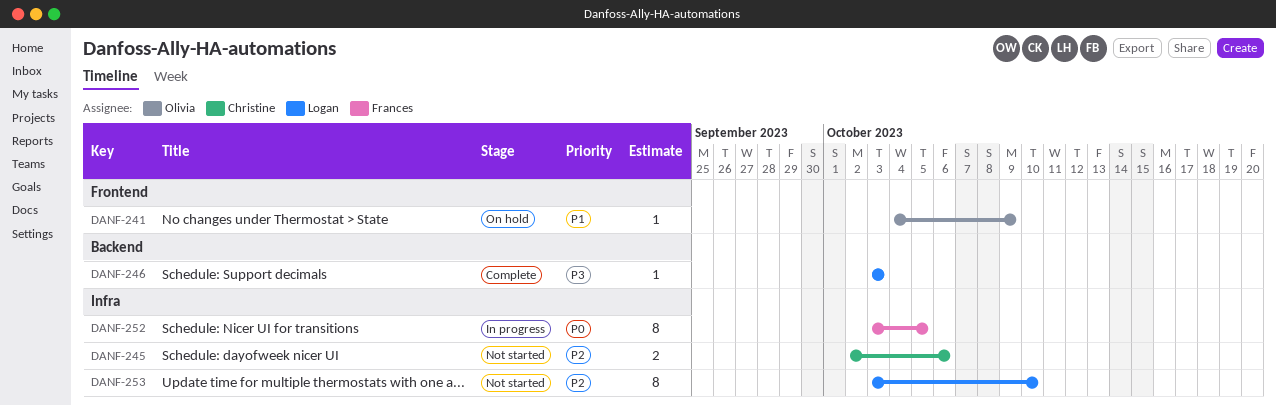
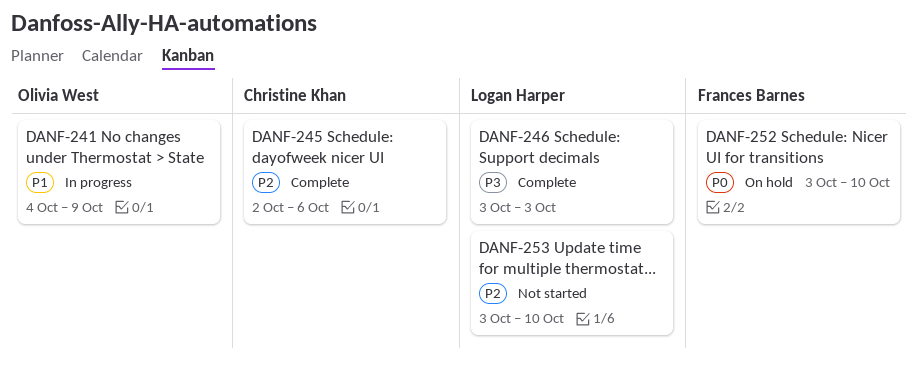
DANF-241, status: On hold -> In progress
DANF-245, status: Not started -> Complete
DANF-252, status: In progress -> On hold
DANF-252, due: Oct 5 -> Oct 10

